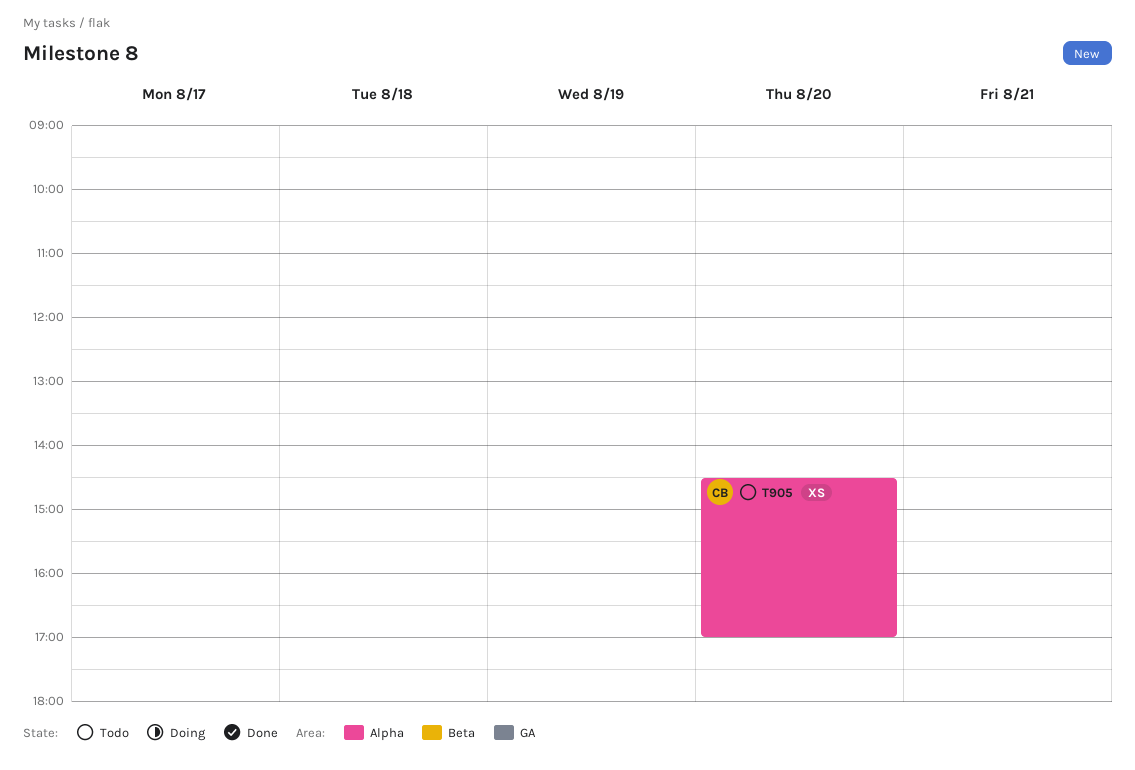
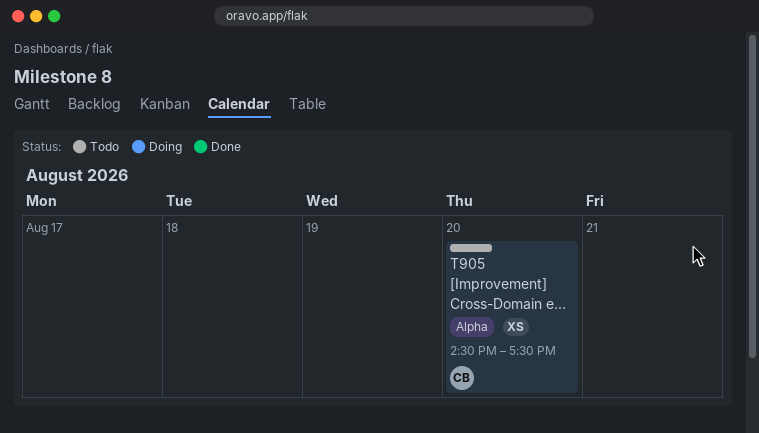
T905, ends: 17:00 -> 17:30

